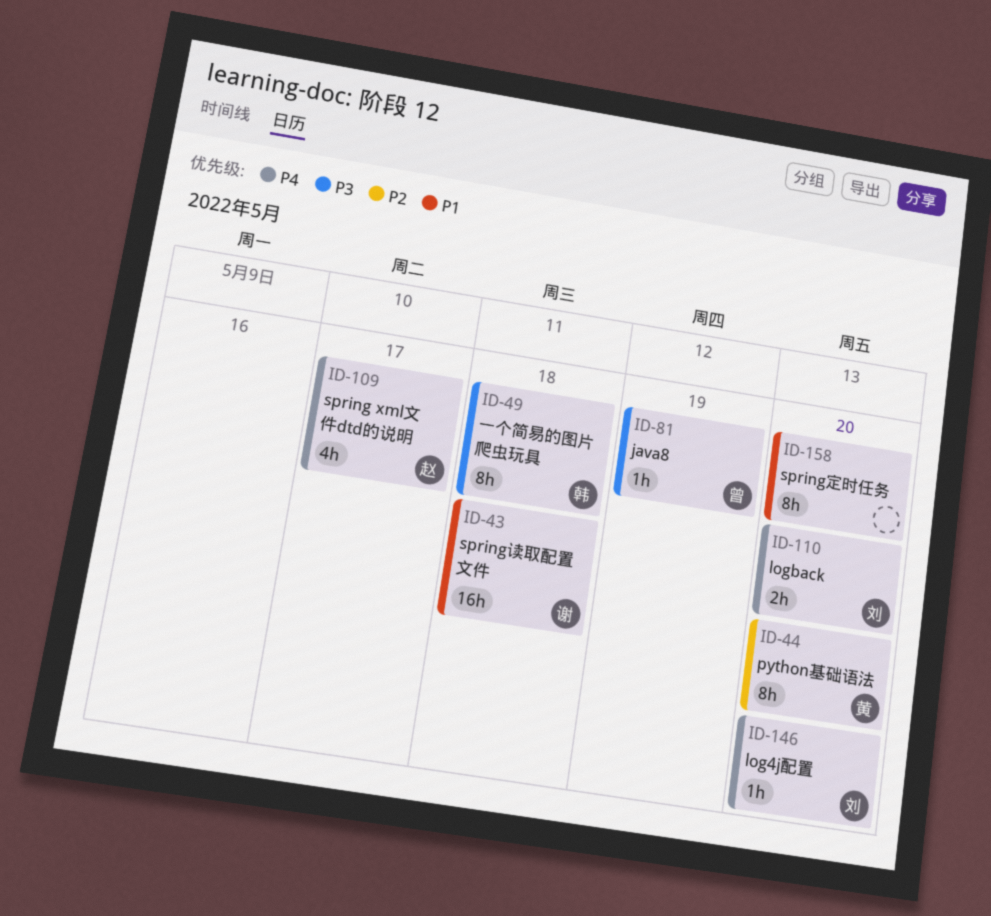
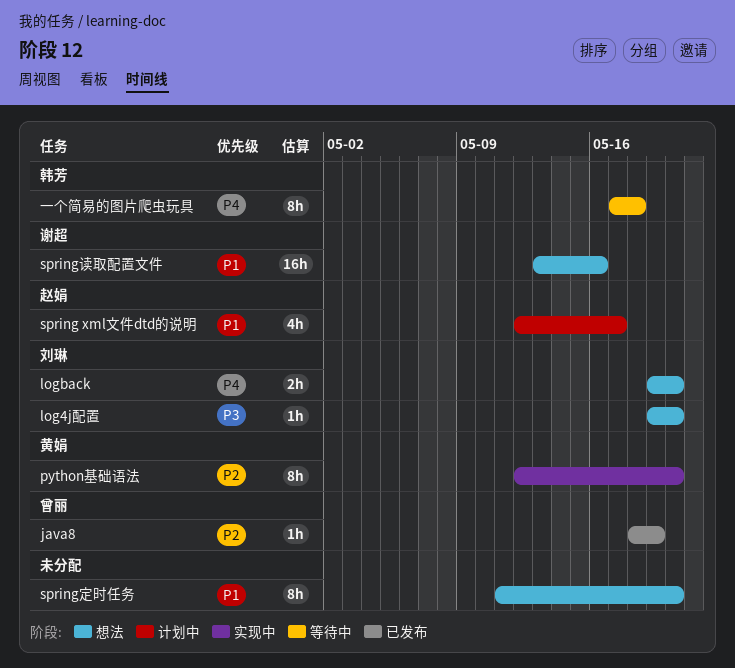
java8, priority: P3 -> P2
log4j配置, priority: P4 -> P3
spring xml文件dtd的说明, priority: P4 -> P1
spring读取配置文件, due: May 18 -> May 16
一个简易的图片爬虫玩具, priority: P3 -> P4

